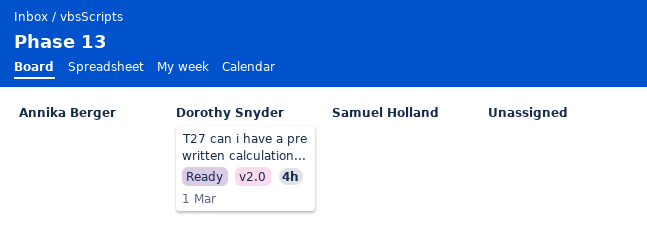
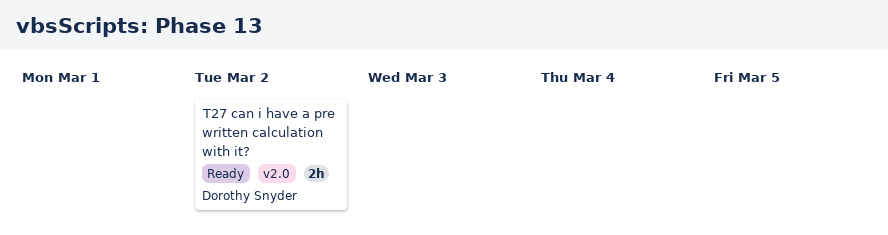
T27, estimate: 4h -> 2h
T27, due: Mar 1 -> Mar 2

